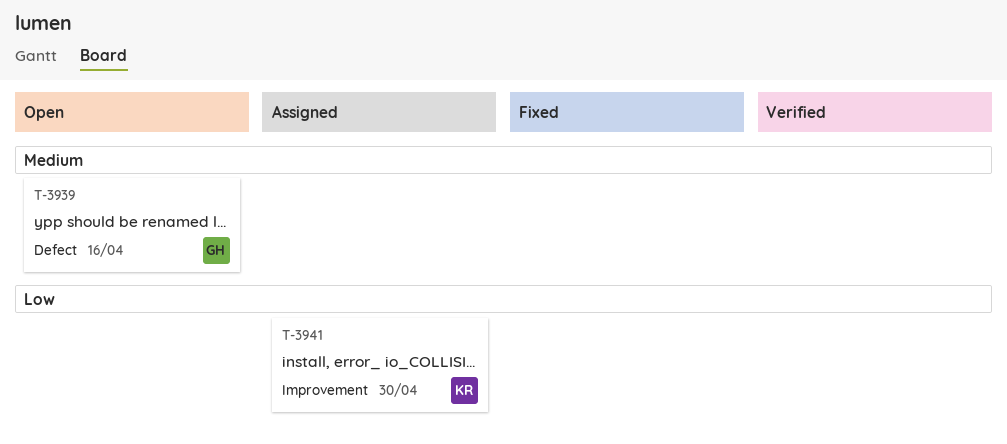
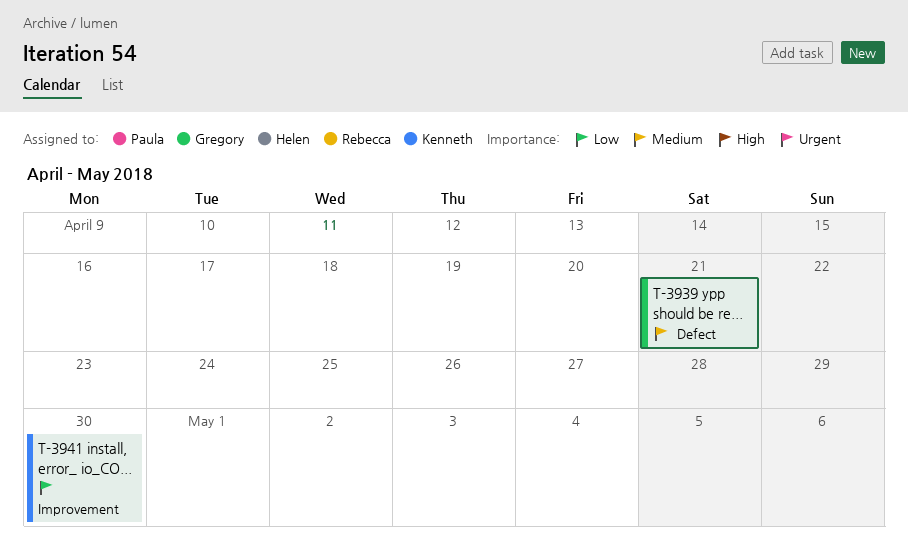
T-3939, due: Apr 16 -> Apr 21

